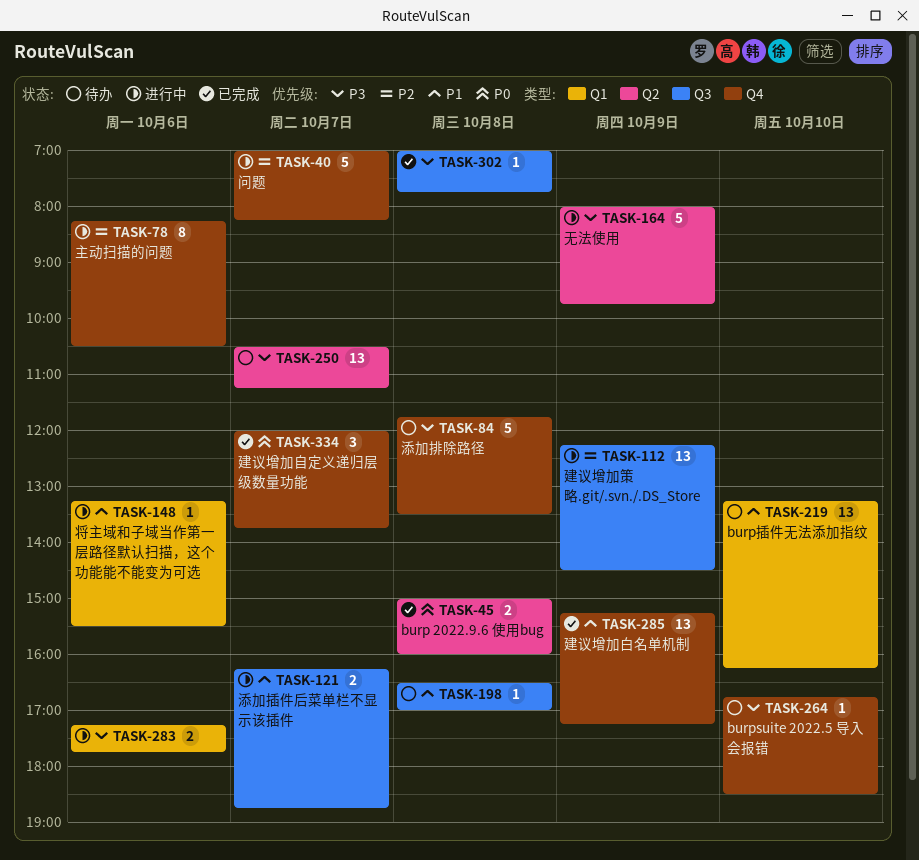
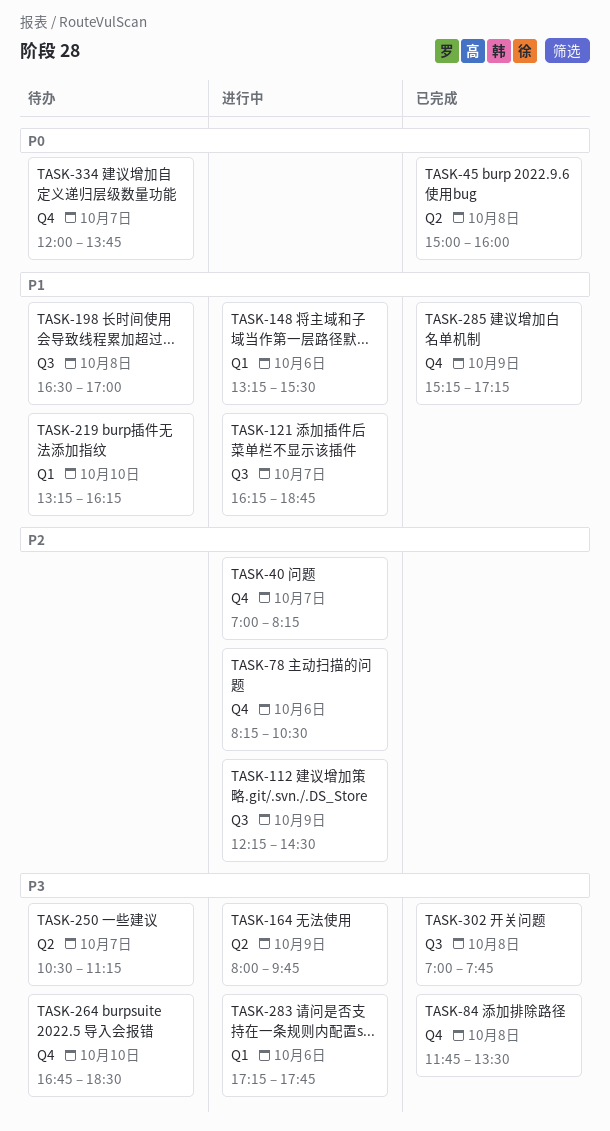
TASK-84, status: 待办 -> 已完成
TASK-334, status: 已完成 -> 待办

